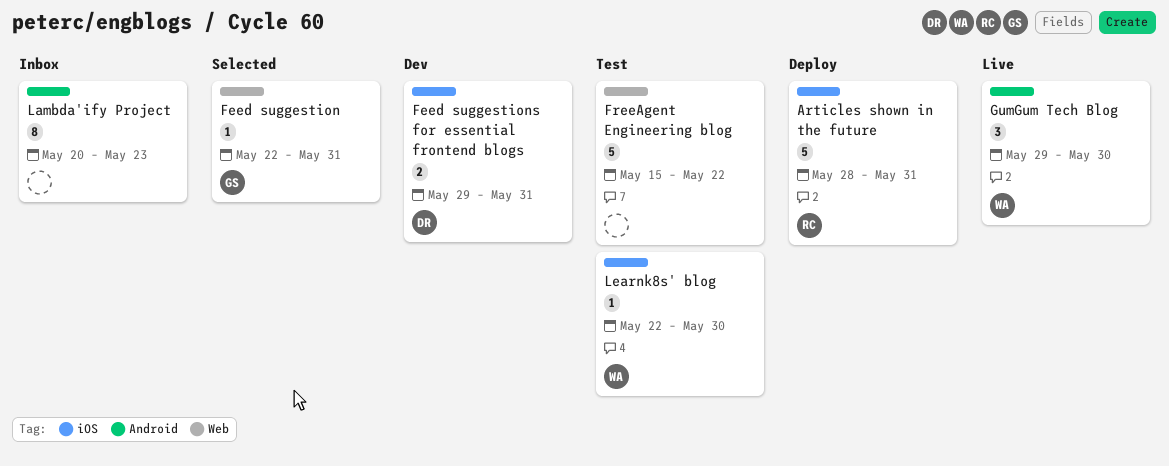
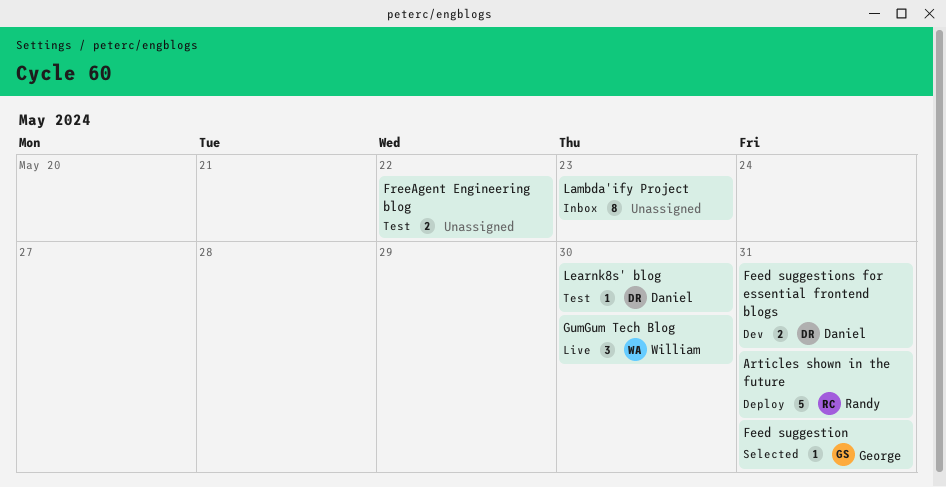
FreeAgent Engineering blog, estimate: 5 -> 2
Learnk8s' blog, owner: William -> Daniel

